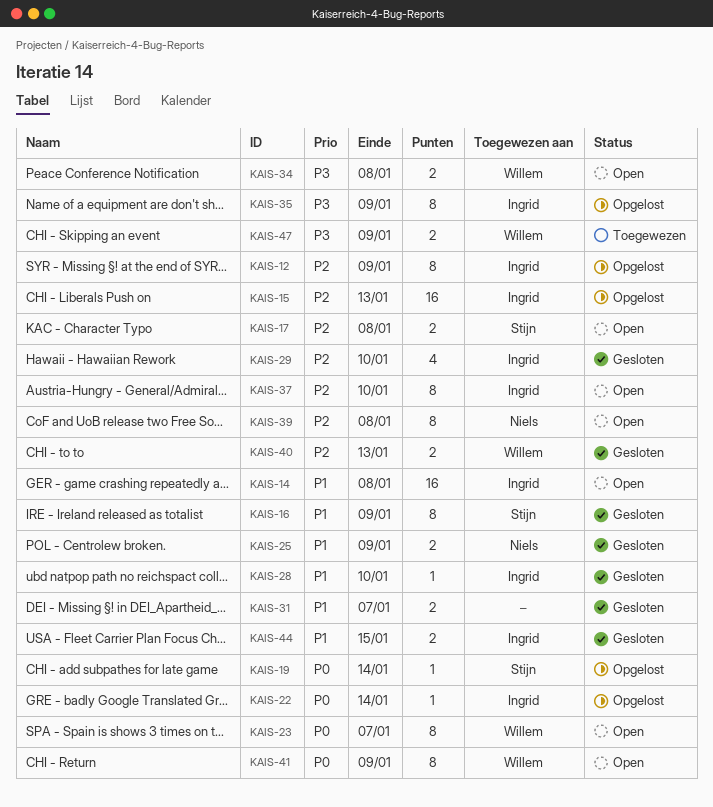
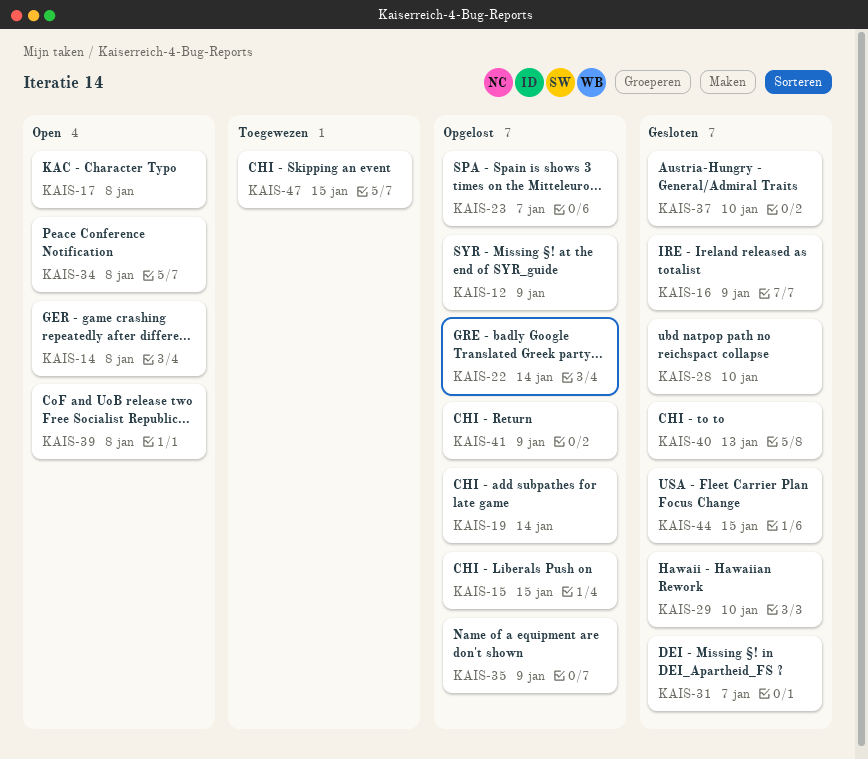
KAIS-15, due: Jan 13 -> Jan 15
KAIS-23, status: Open -> Opgelost
KAIS-25: present -> none
KAIS-37, status: Open -> Gesloten
KAIS-41, status: Open -> Opgelost
KAIS-47, due: Jan 9 -> Jan 15

